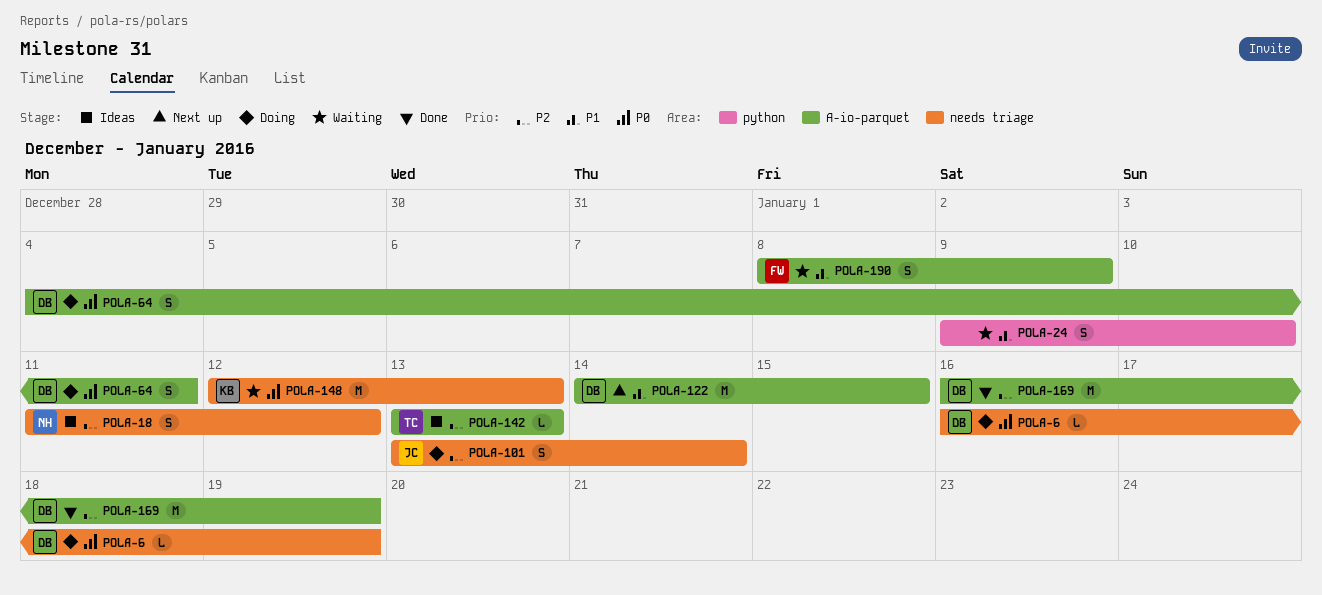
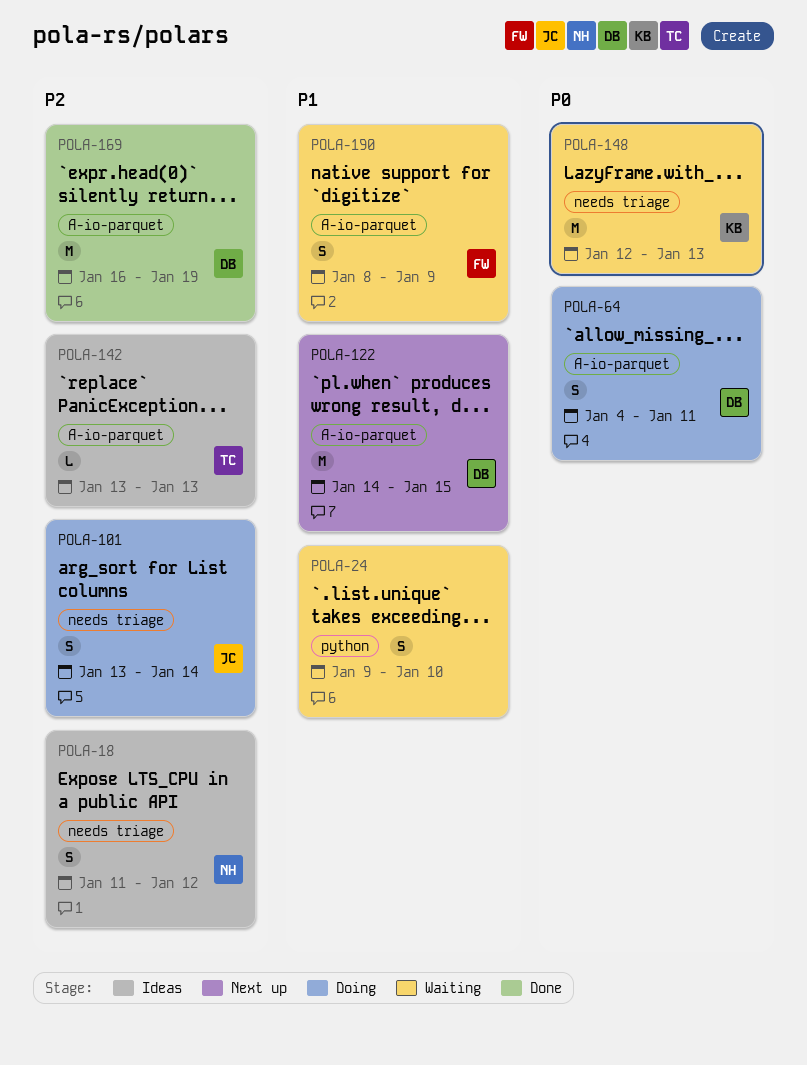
POLA-6: present -> none

